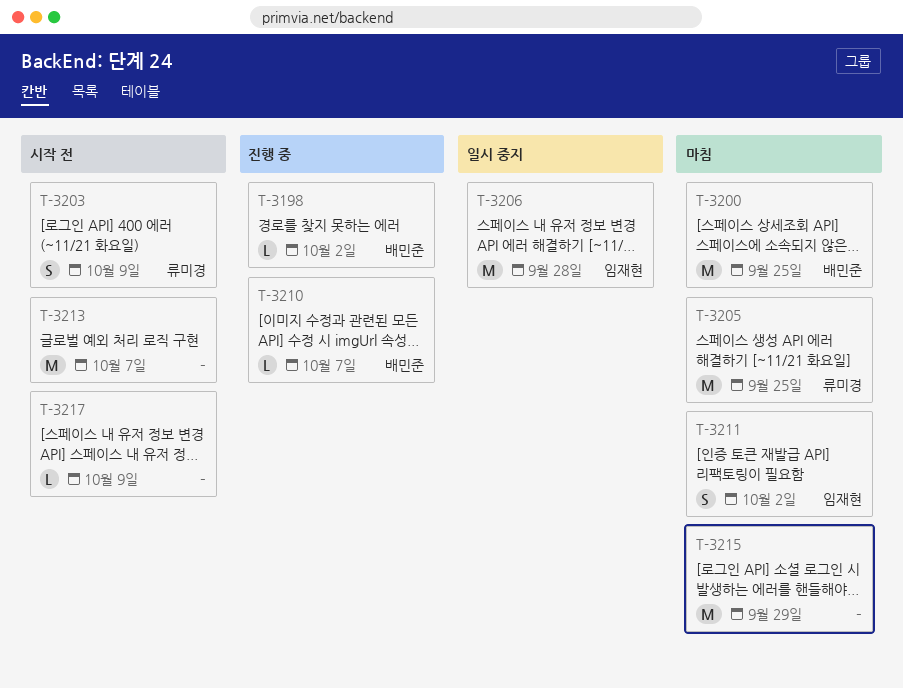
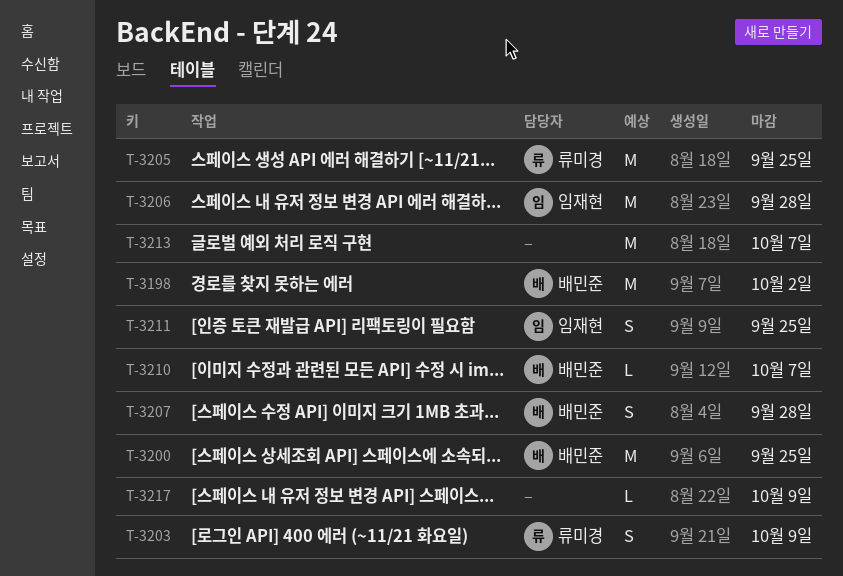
T-3198, estimate: L -> M
T-3207: none -> present
T-3211, due: Oct 2 -> Sep 25
T-3215: present -> none

